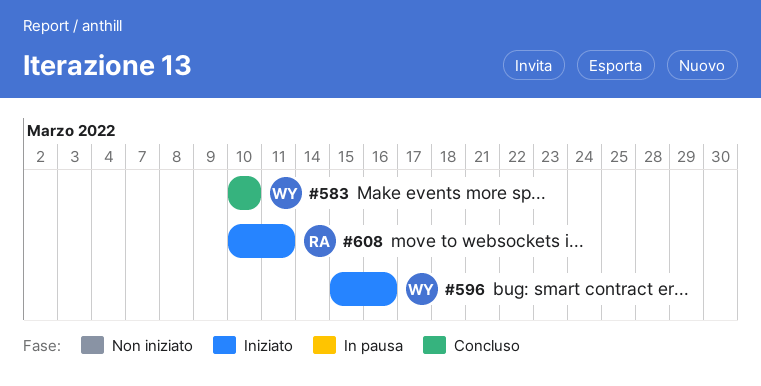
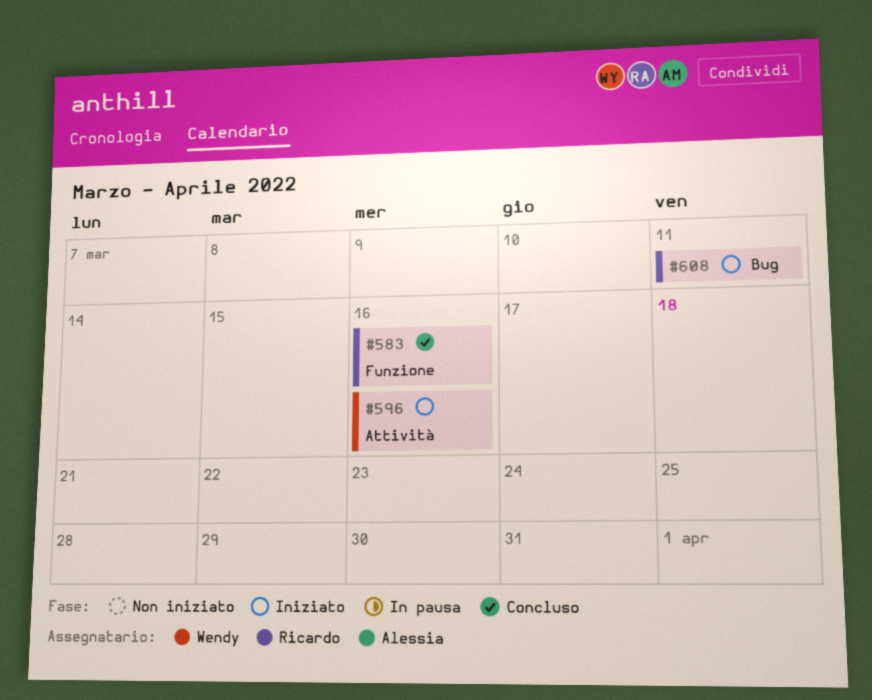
#583, owner: Wendy -> Ricardo
#583, due: Mar 10 -> Mar 16

